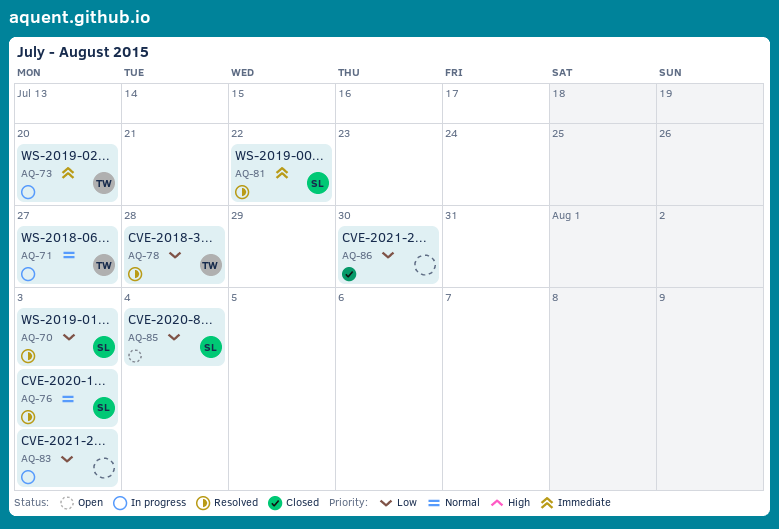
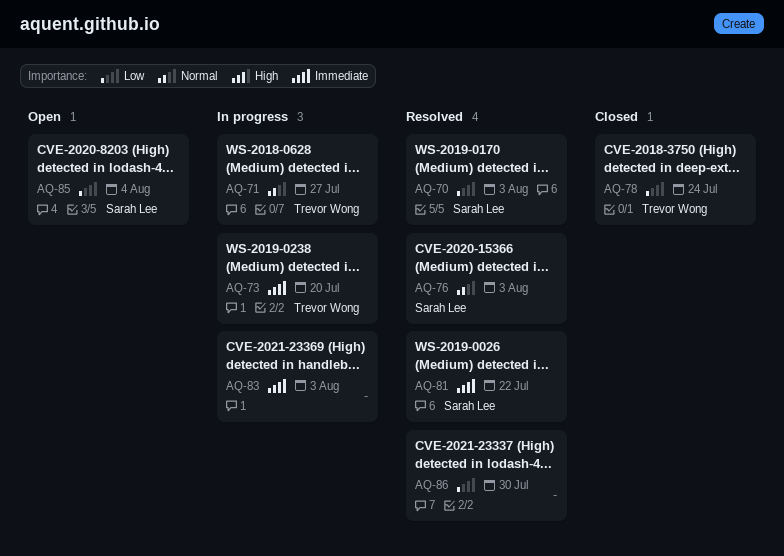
AQ-78, status: Resolved -> Closed
AQ-78, due: Jul 28 -> Jul 24
AQ-83, priority: Low -> Immediate
AQ-86, status: Closed -> Resolved

